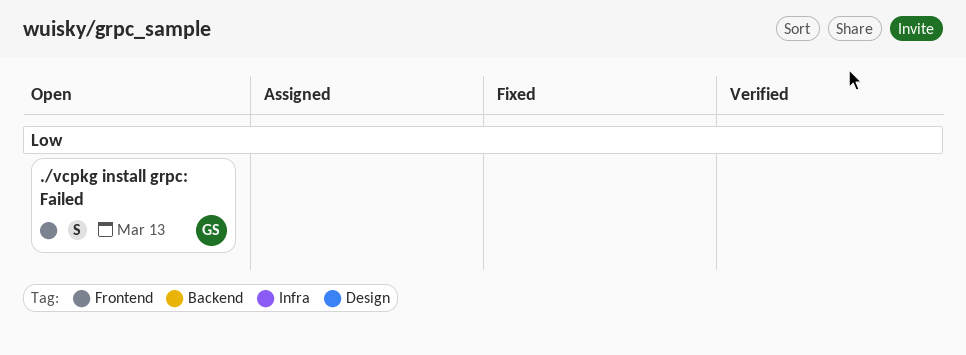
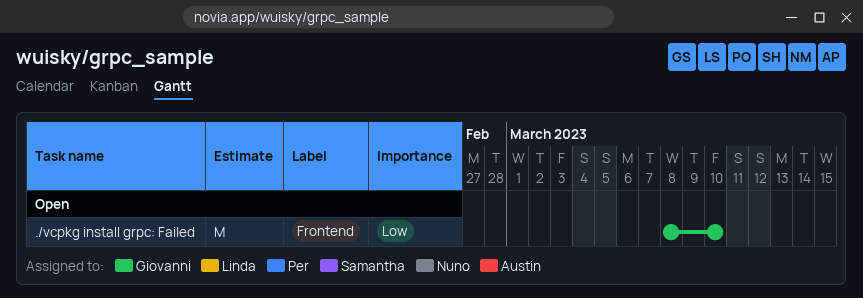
./vcpkg install grpc: Failed, estimate: S -> M
./vcpkg install grpc: Failed, due: Mar 13 -> Mar 10

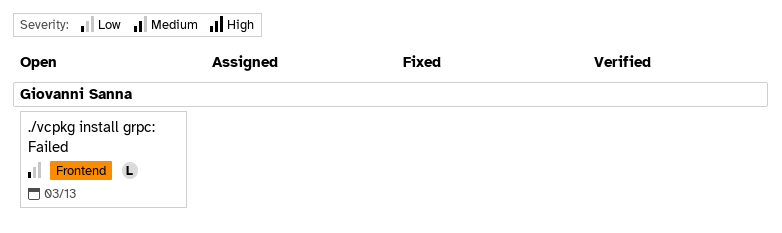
./vcpkg install grpc: Failed, estimate: M -> L
./vcpkg install grpc: Failed, due: Mar 10 -> Mar 13

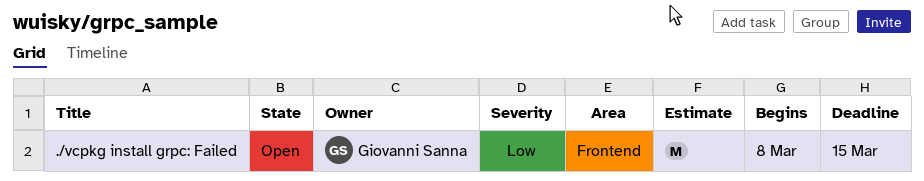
./vcpkg install grpc: Failed, estimate: L -> M
./vcpkg install grpc: Failed, due: Mar 13 -> Mar 15

